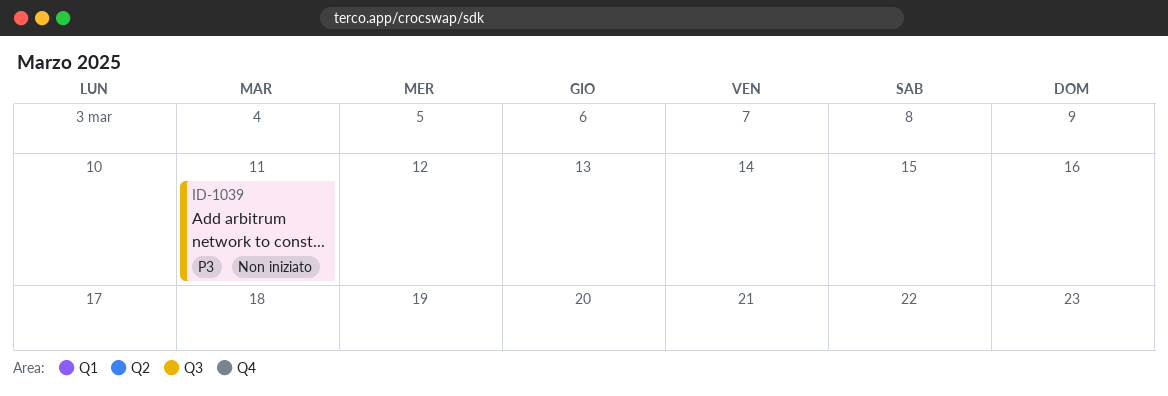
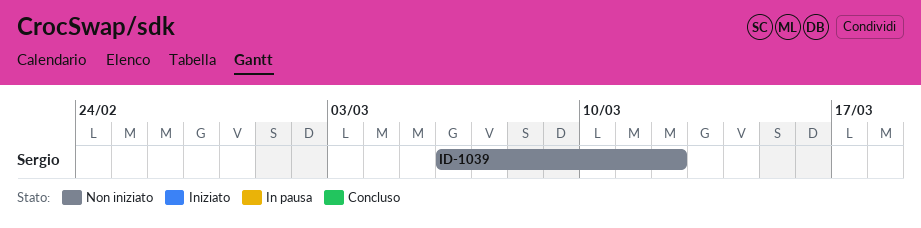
ID-1039, due: Mar 11 -> Mar 12

